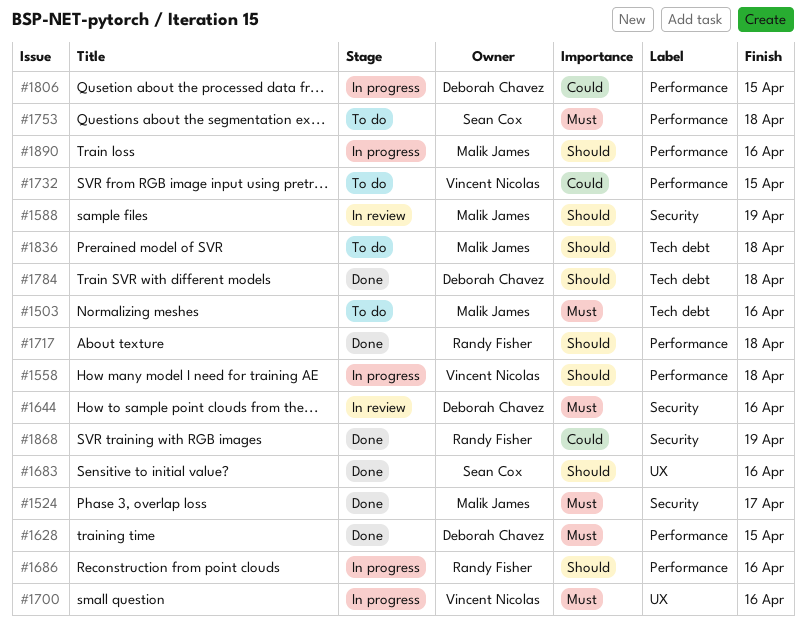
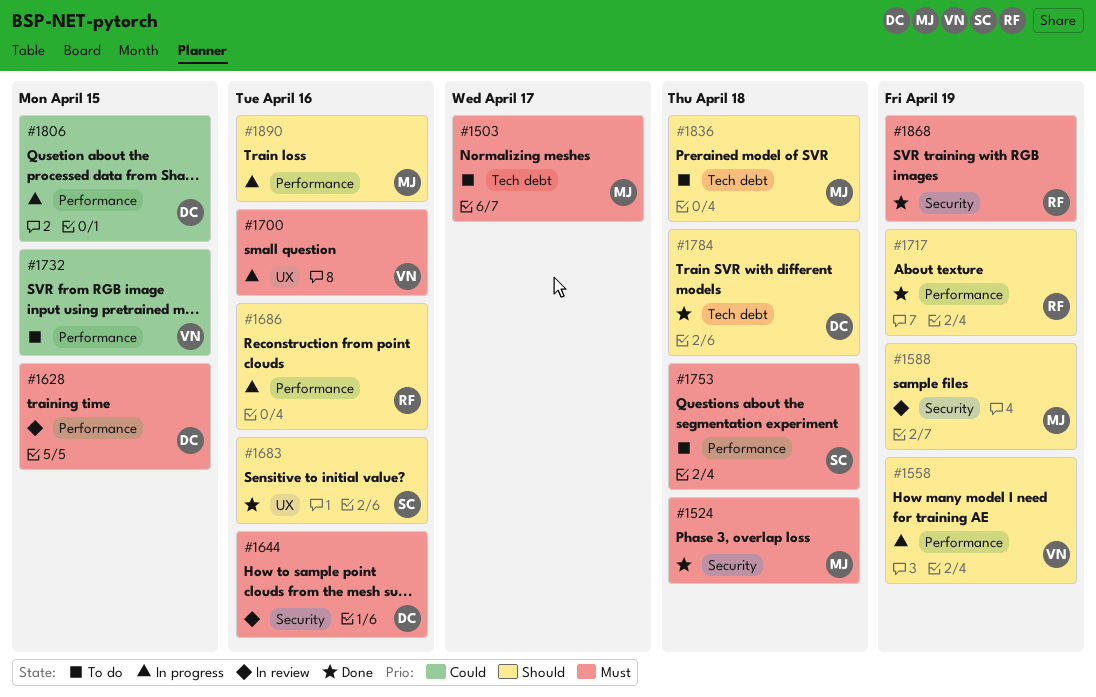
#1503, due: Apr 16 -> Apr 17
#1524, due: Apr 17 -> Apr 18
#1558, due: Apr 18 -> Apr 19
#1628, status: Done -> In review
#1717, due: Apr 18 -> Apr 19
#1868, priority: Could -> Must

